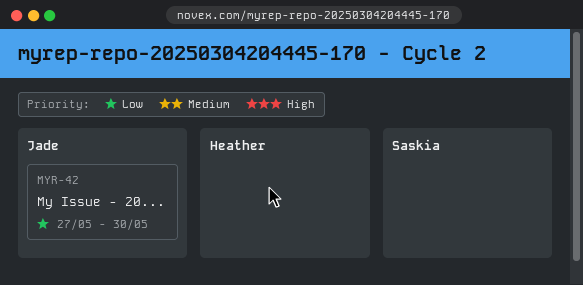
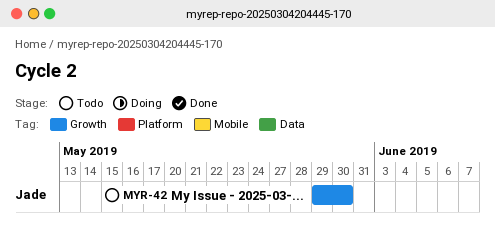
MYR-42, start: May 27 -> May 29

